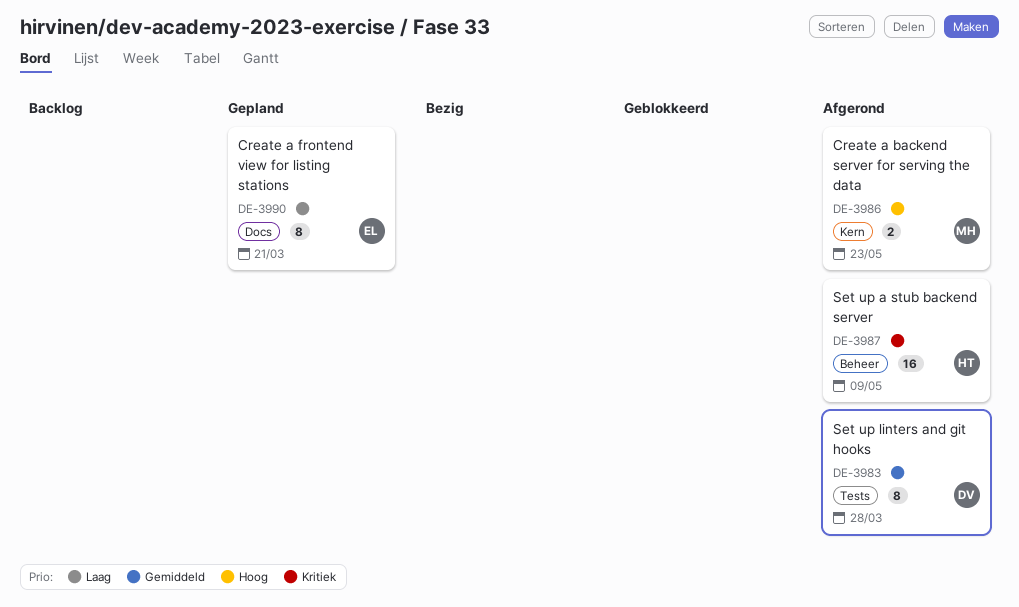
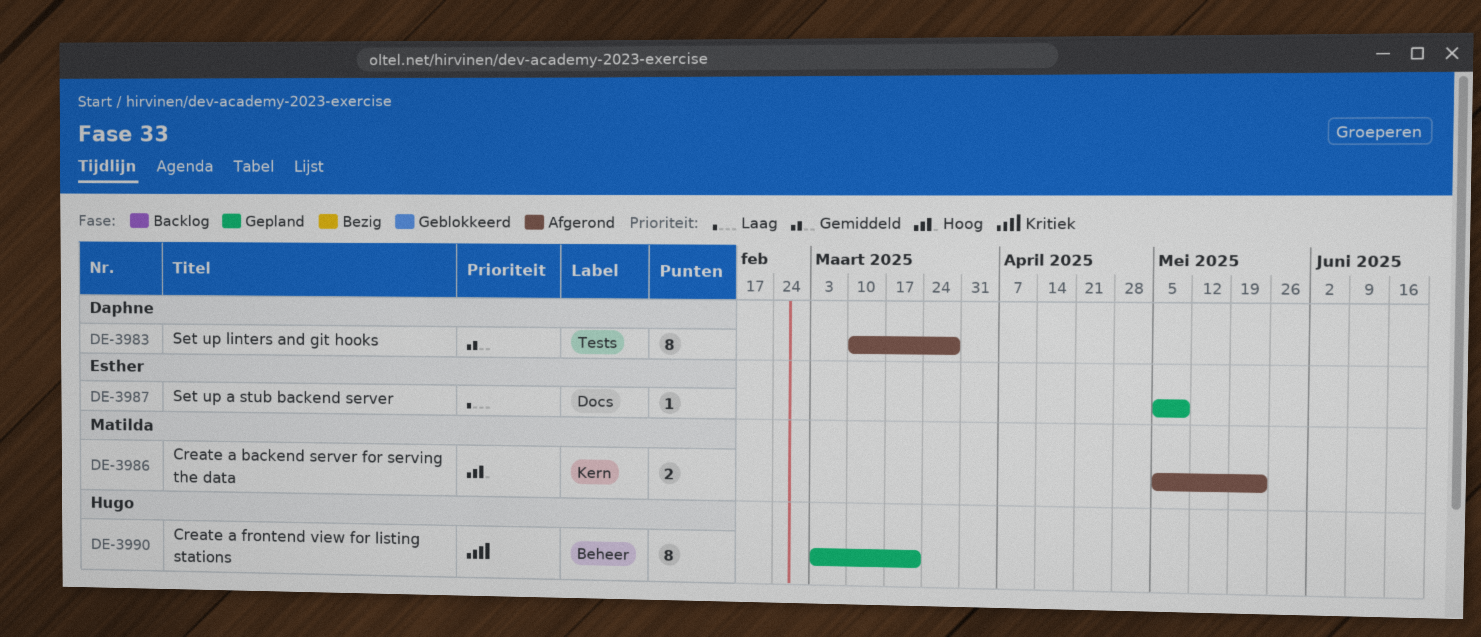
DE-3987, status: Afgerond -> Gepland
DE-3987, owner: Hugo -> Esther
DE-3987, priority: Kritiek -> Laag
DE-3987, label: Beheer -> Docs
DE-3987, estimate: 16 -> 1
DE-3990, owner: Esther -> Hugo
DE-3990, priority: Laag -> Kritiek
DE-3990, label: Docs -> Beheer

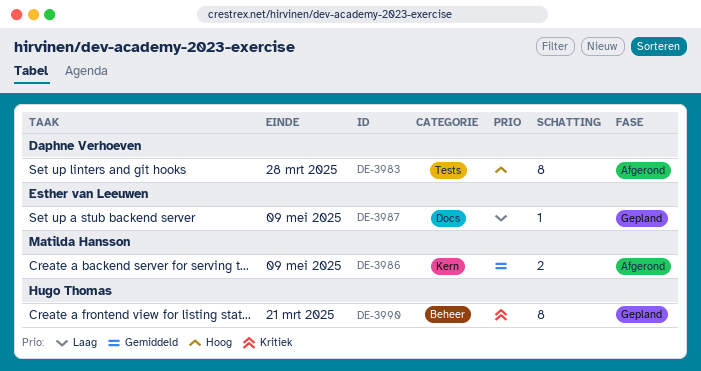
DE-3983, priority: Gemiddeld -> Hoog
DE-3986, priority: Hoog -> Gemiddeld
DE-3986, due: May 23 -> May 9

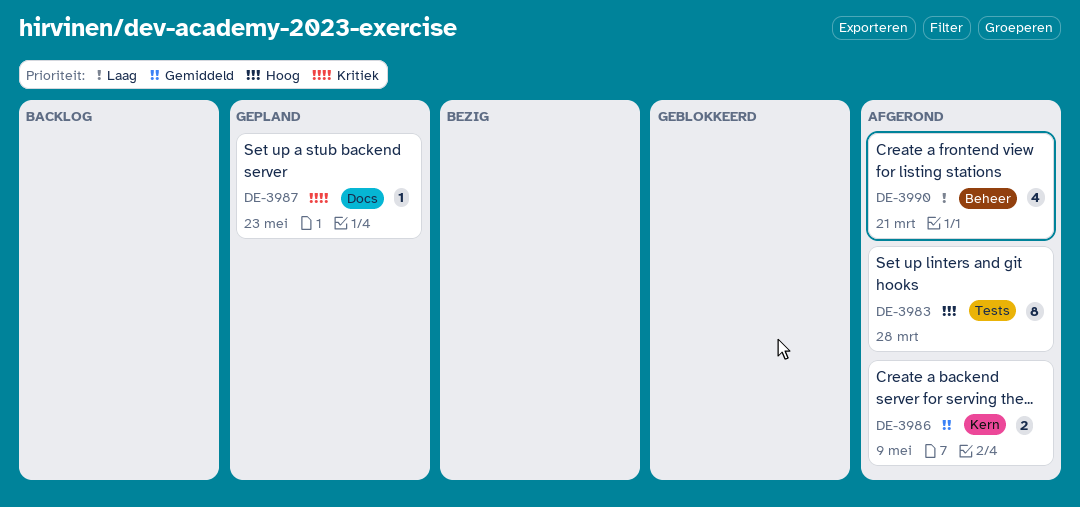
DE-3987, priority: Laag -> Kritiek
DE-3987, due: May 9 -> May 23
DE-3990, status: Gepland -> Afgerond
DE-3990, priority: Kritiek -> Laag
DE-3990, estimate: 8 -> 4

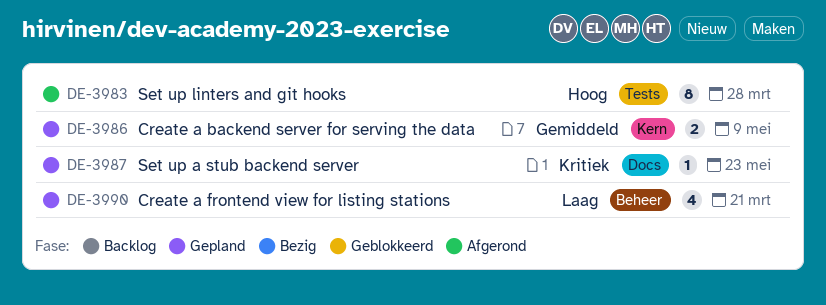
DE-3986, status: Afgerond -> Gepland
DE-3990, status: Afgerond -> Gepland

